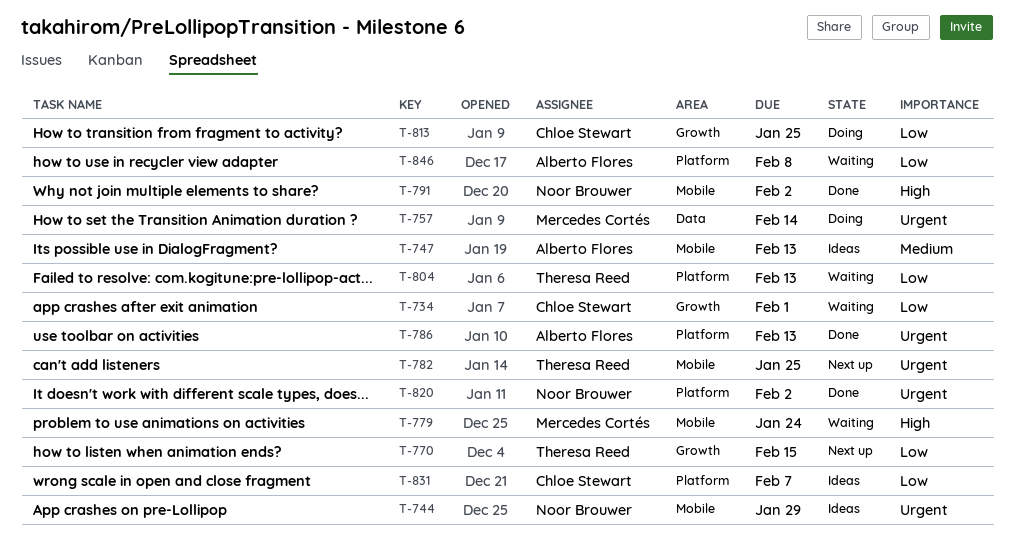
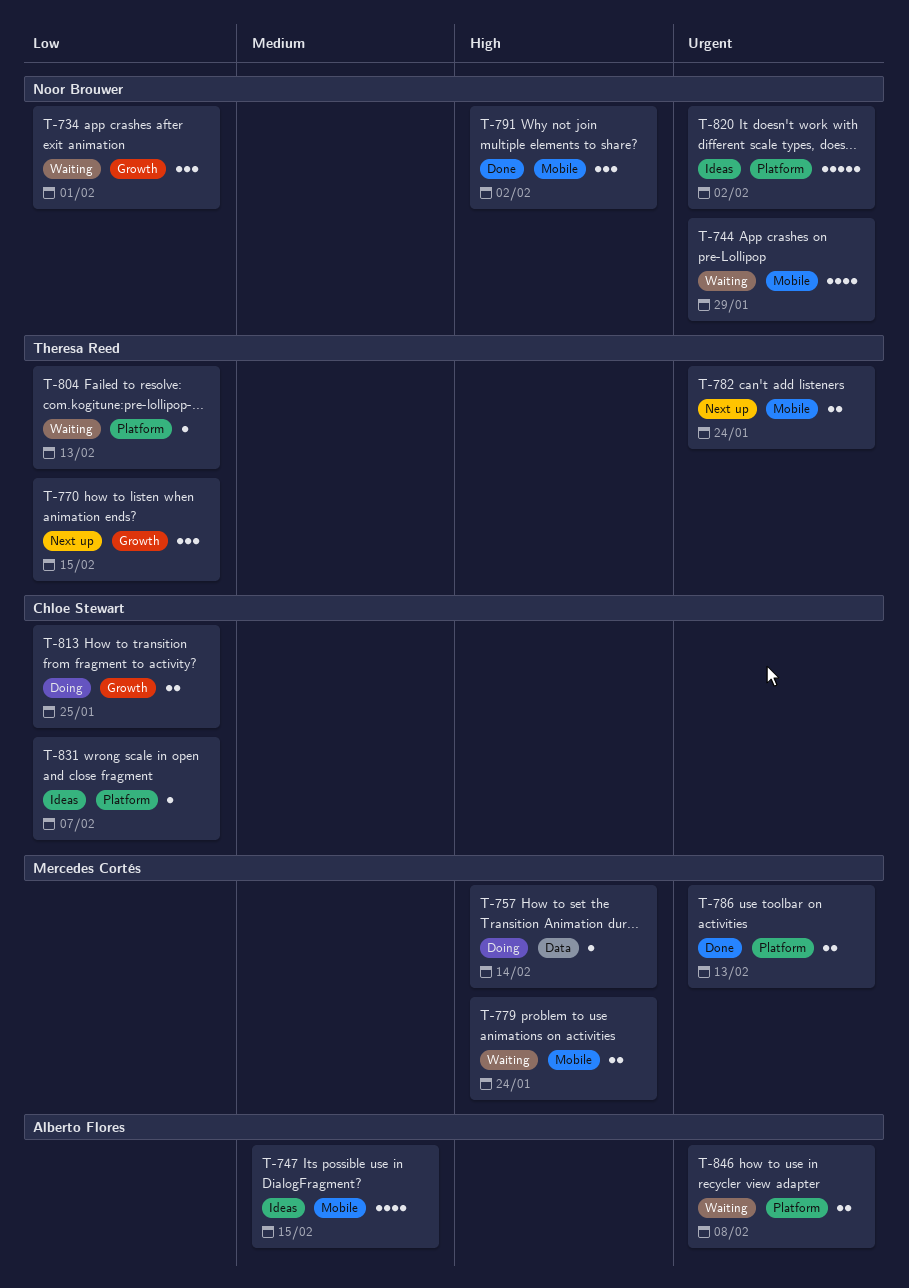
T-734, owner: Chloe Stewart -> Noor Brouwer
T-744, status: Ideas -> Waiting
T-747, due: Feb 13 -> Feb 15
T-757, priority: Urgent -> High
T-782, due: Jan 25 -> Jan 24
T-786, owner: Alberto Flores -> Mercedes Cortés
T-820, status: Done -> Ideas
T-846, priority: Low -> Urgent

